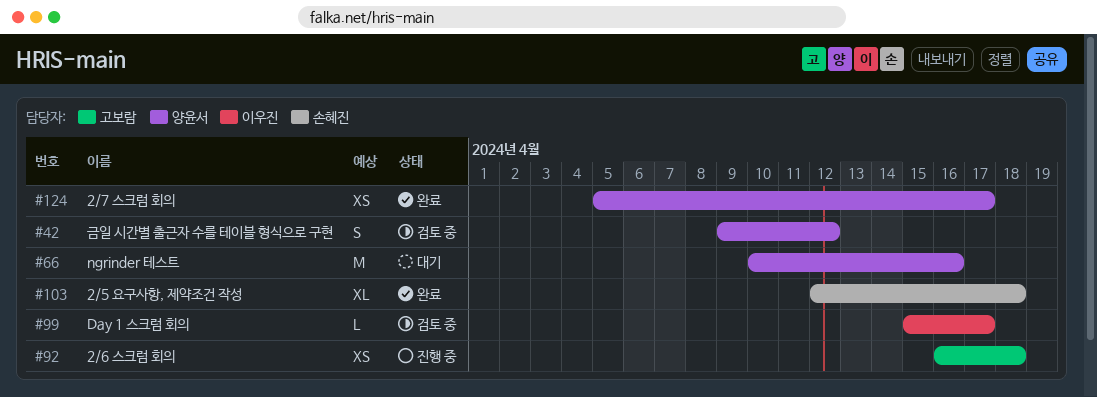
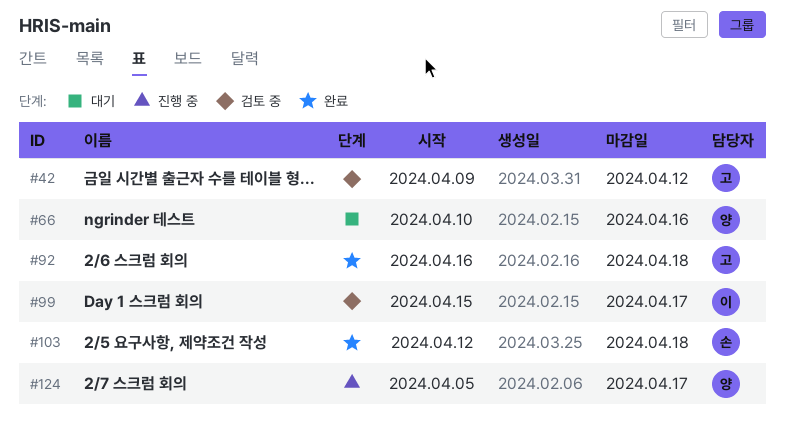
#42, owner: 양윤서 -> 고보람
#92, status: 진행 중 -> 완료
#124, status: 완료 -> 진행 중

